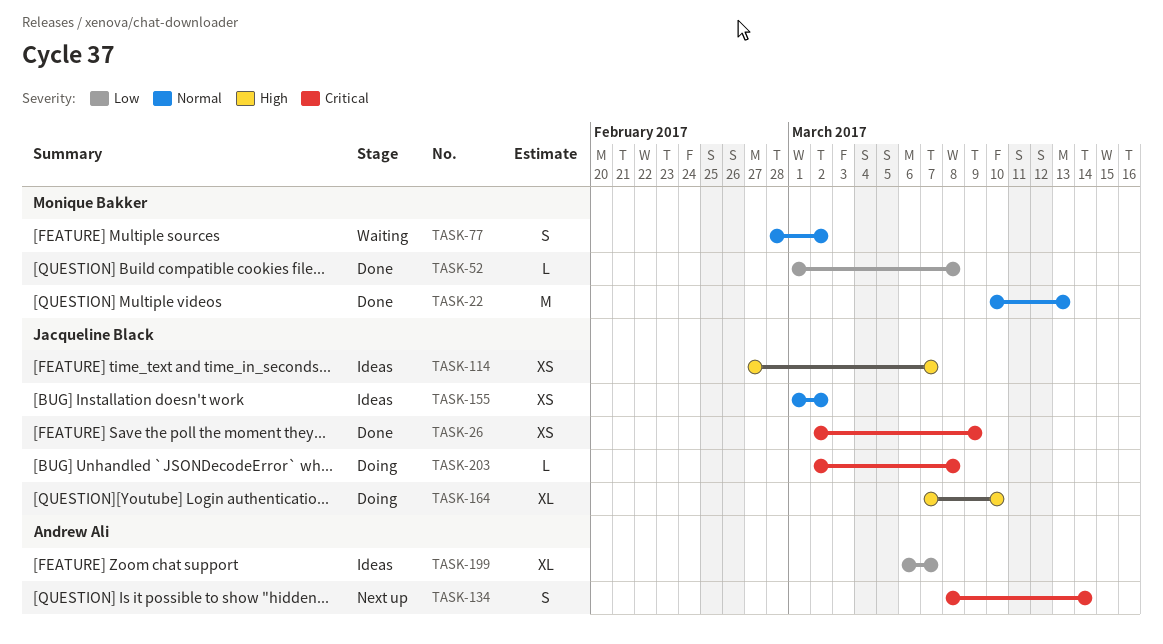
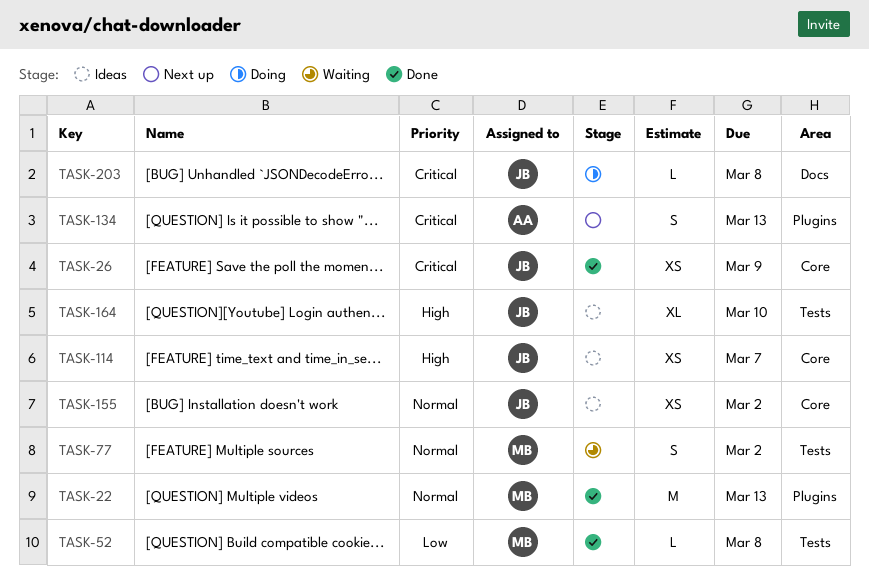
TASK-134, due: Mar 14 -> Mar 13
TASK-164, status: Doing -> Ideas
TASK-199: present -> none

